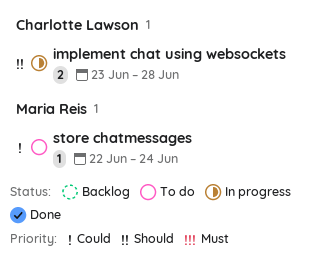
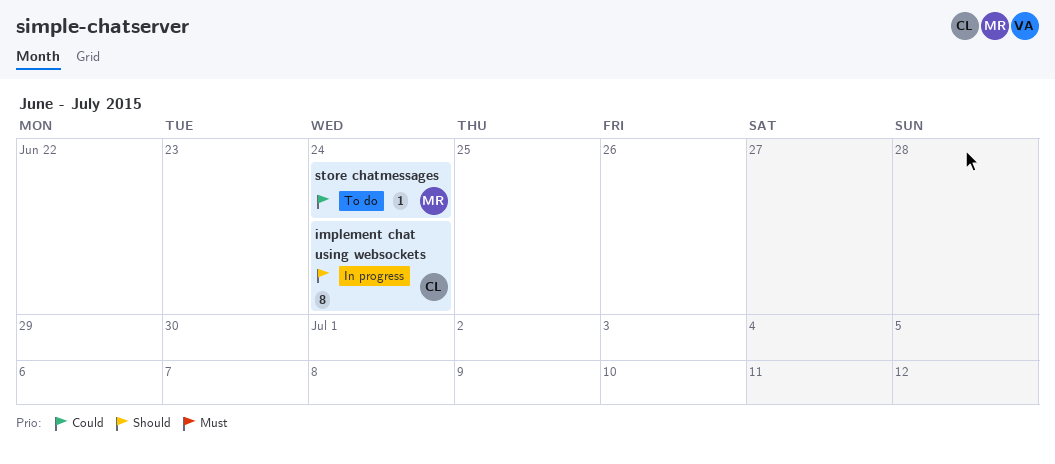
implement chat using websockets, estimate: 2 -> 8
implement chat using websockets, due: Jun 28 -> Jun 24

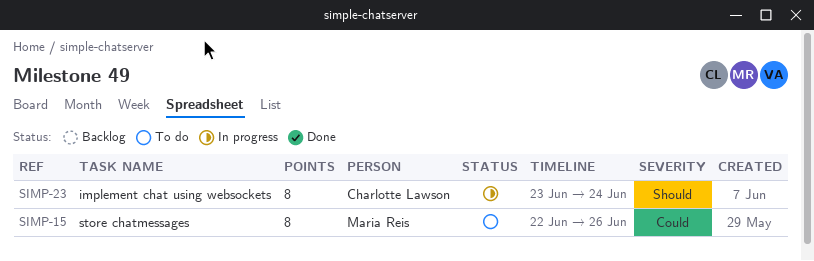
store chatmessages, estimate: 1 -> 8
store chatmessages, due: Jun 24 -> Jun 26

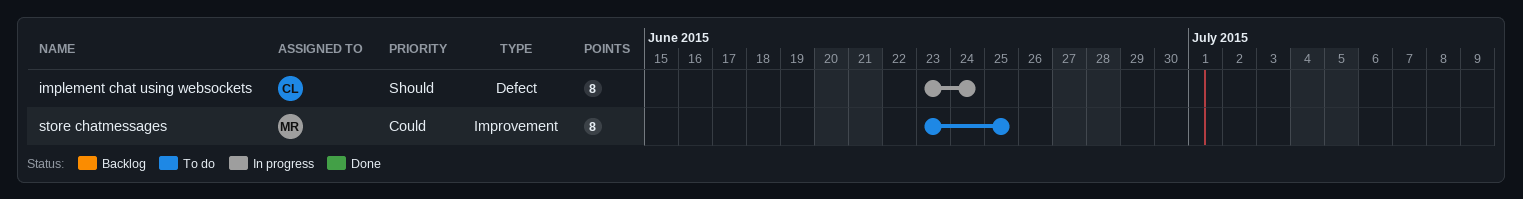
store chatmessages, start: Jun 22 -> Jun 23
store chatmessages, due: Jun 26 -> Jun 25

